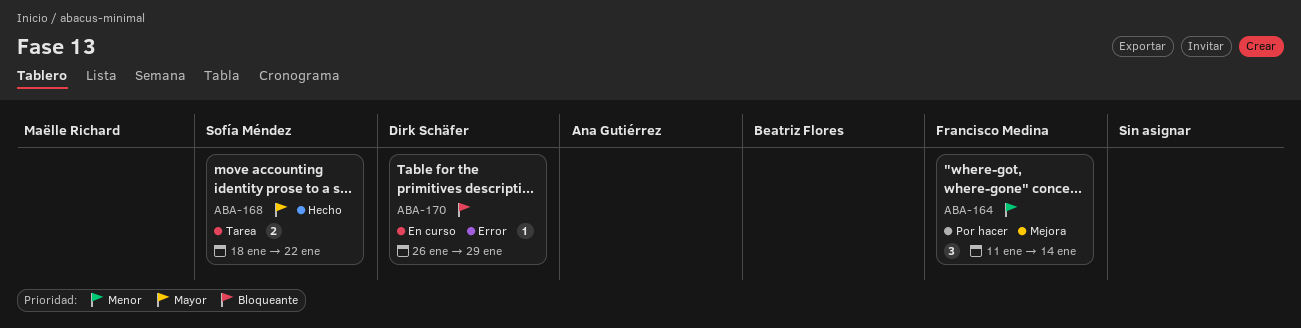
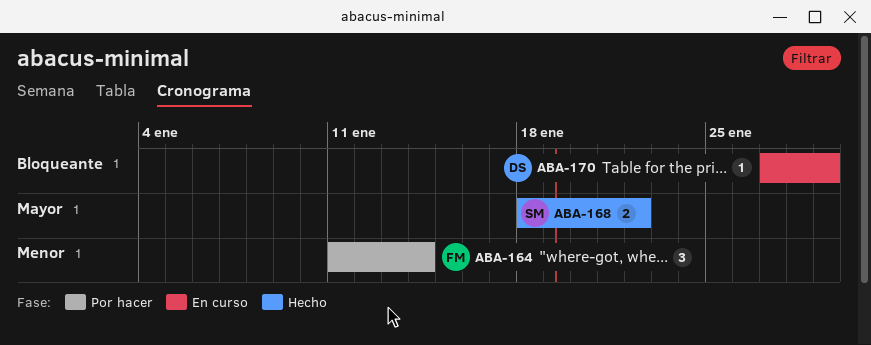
ABA-170, start: Jan 26 -> Jan 27

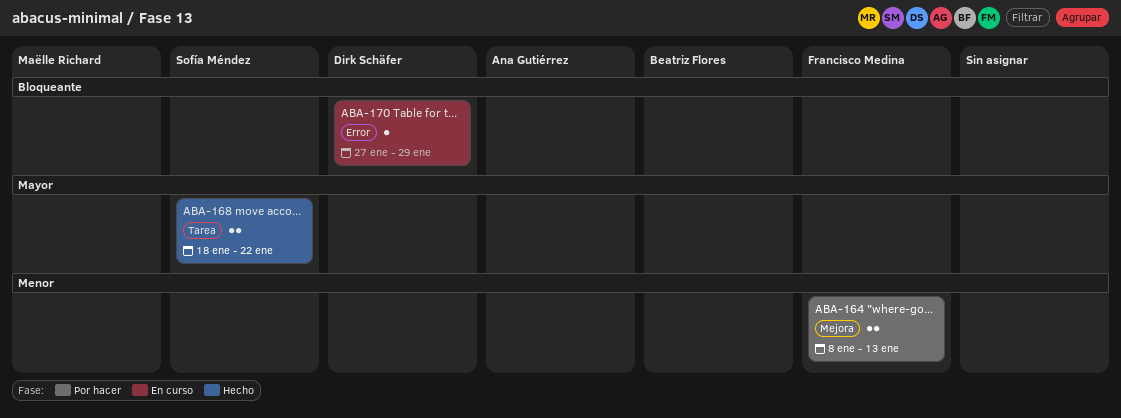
ABA-164, estimate: 3 -> 2
ABA-164, start: Jan 11 -> Jan 8
ABA-164, due: Jan 14 -> Jan 13

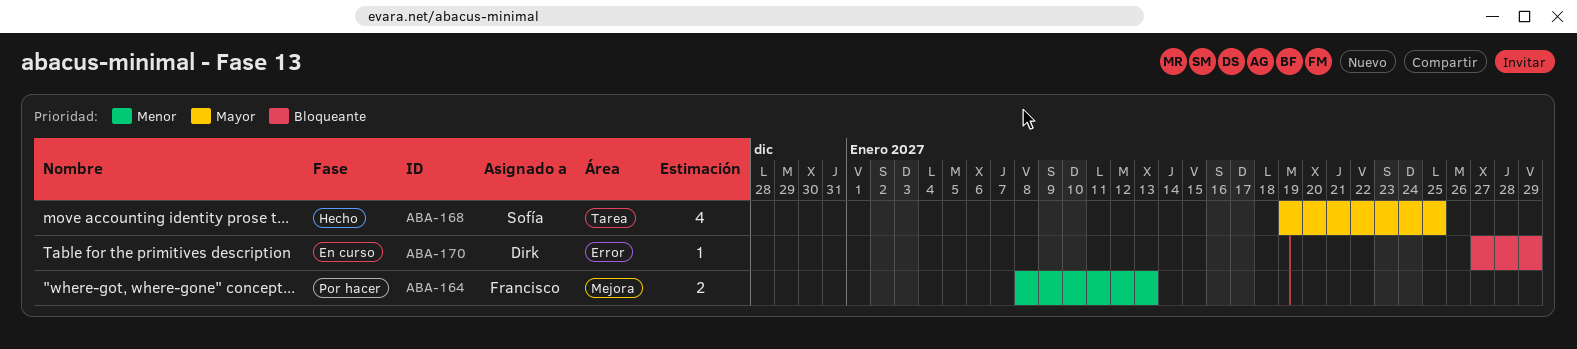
ABA-168, estimate: 2 -> 4
ABA-168, start: Jan 18 -> Jan 19
ABA-168, due: Jan 22 -> Jan 25

